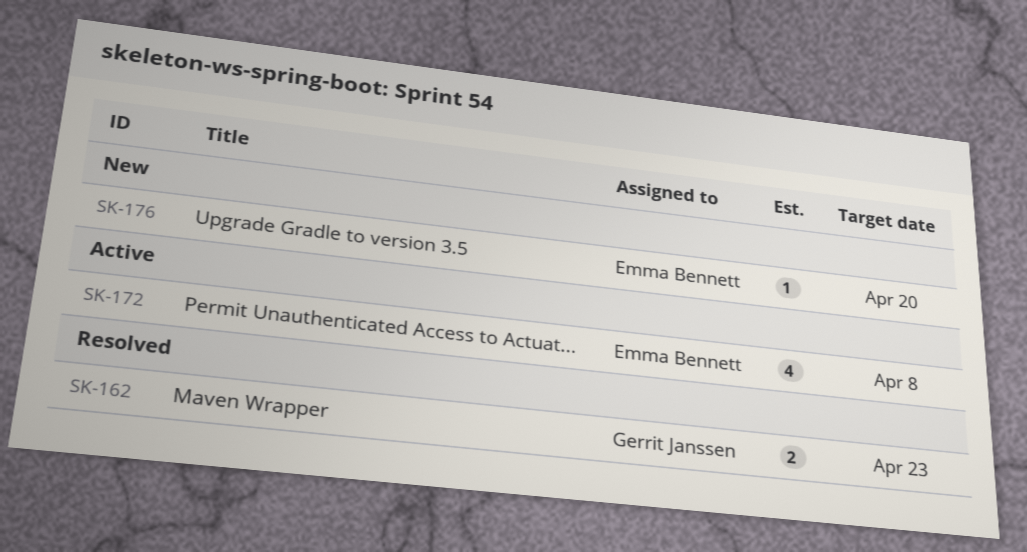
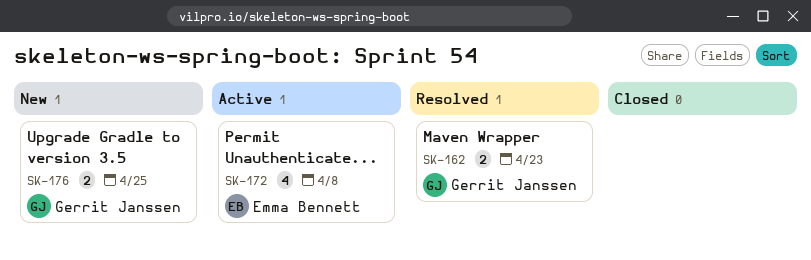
SK-176, owner: Emma Bennett -> Gerrit Janssen
SK-176, estimate: 1 -> 2
SK-176, due: Apr 20 -> Apr 25

